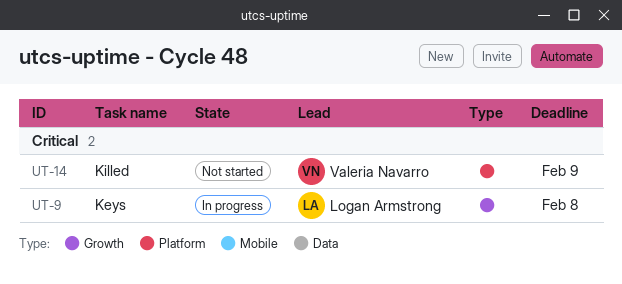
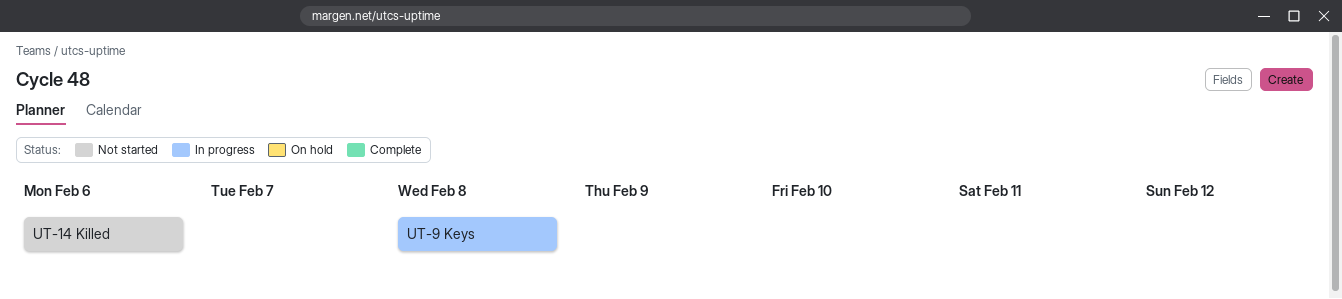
UT-14, due: Feb 9 -> Feb 6

